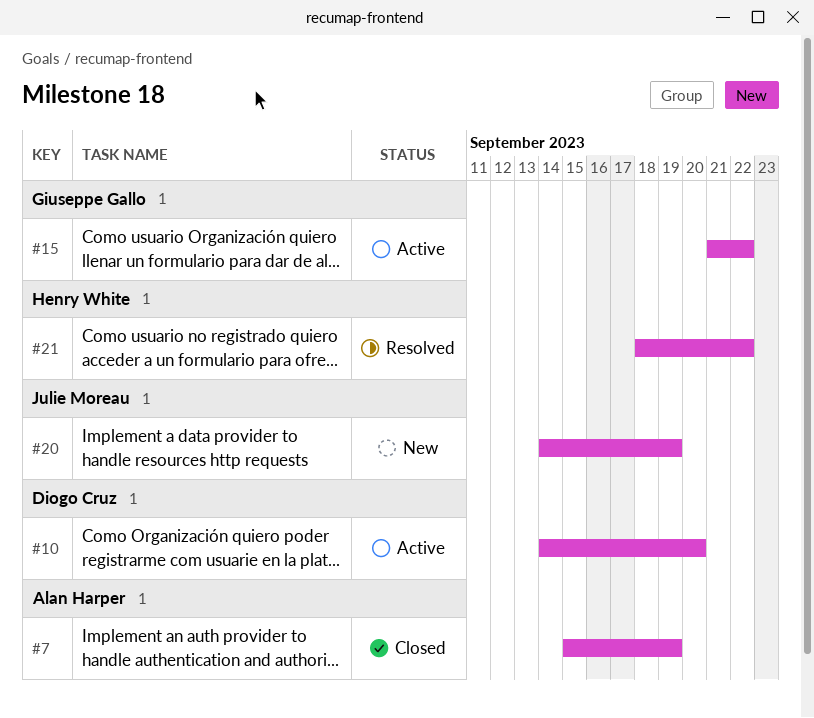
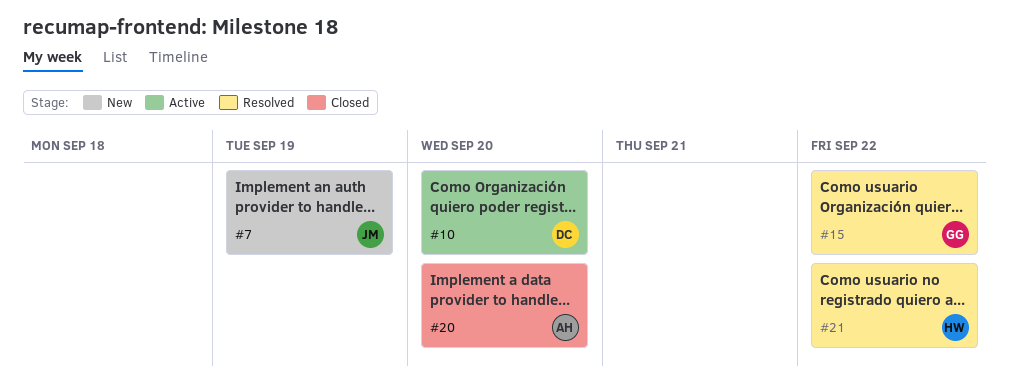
#7, status: Closed -> New
#7, owner: Alan Harper -> Julie Moreau
#15, status: Active -> Resolved
#20, status: New -> Closed
#20, owner: Julie Moreau -> Alan Harper
#20, due: Sep 19 -> Sep 20

